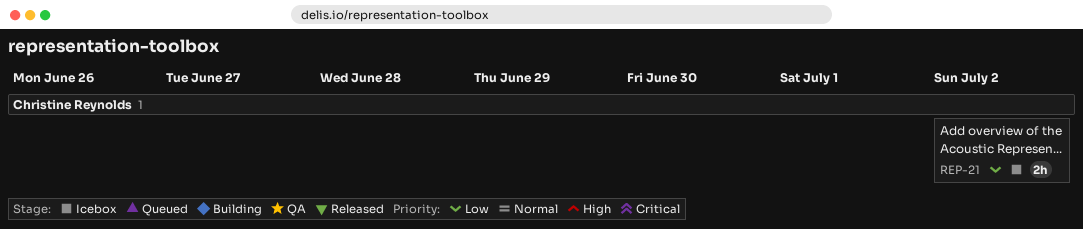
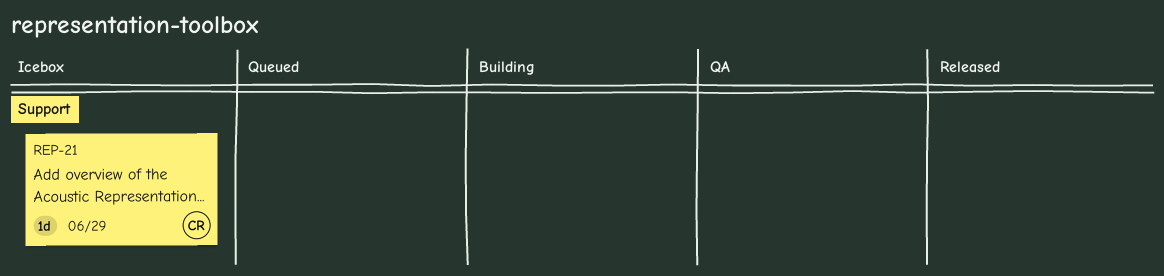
REP-21, estimate: 2h -> 1d
REP-21, due: Jul 2 -> Jun 29

